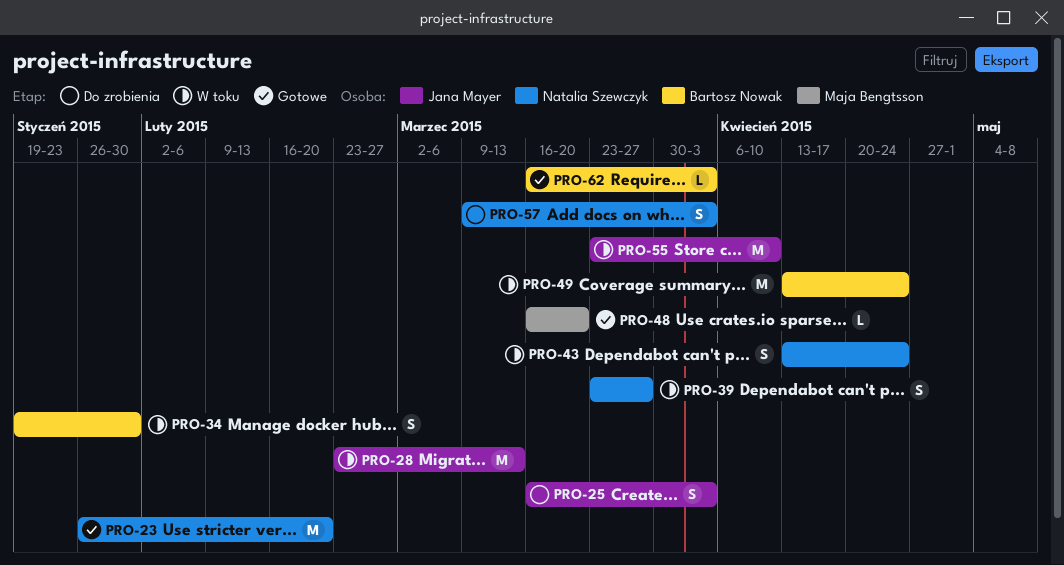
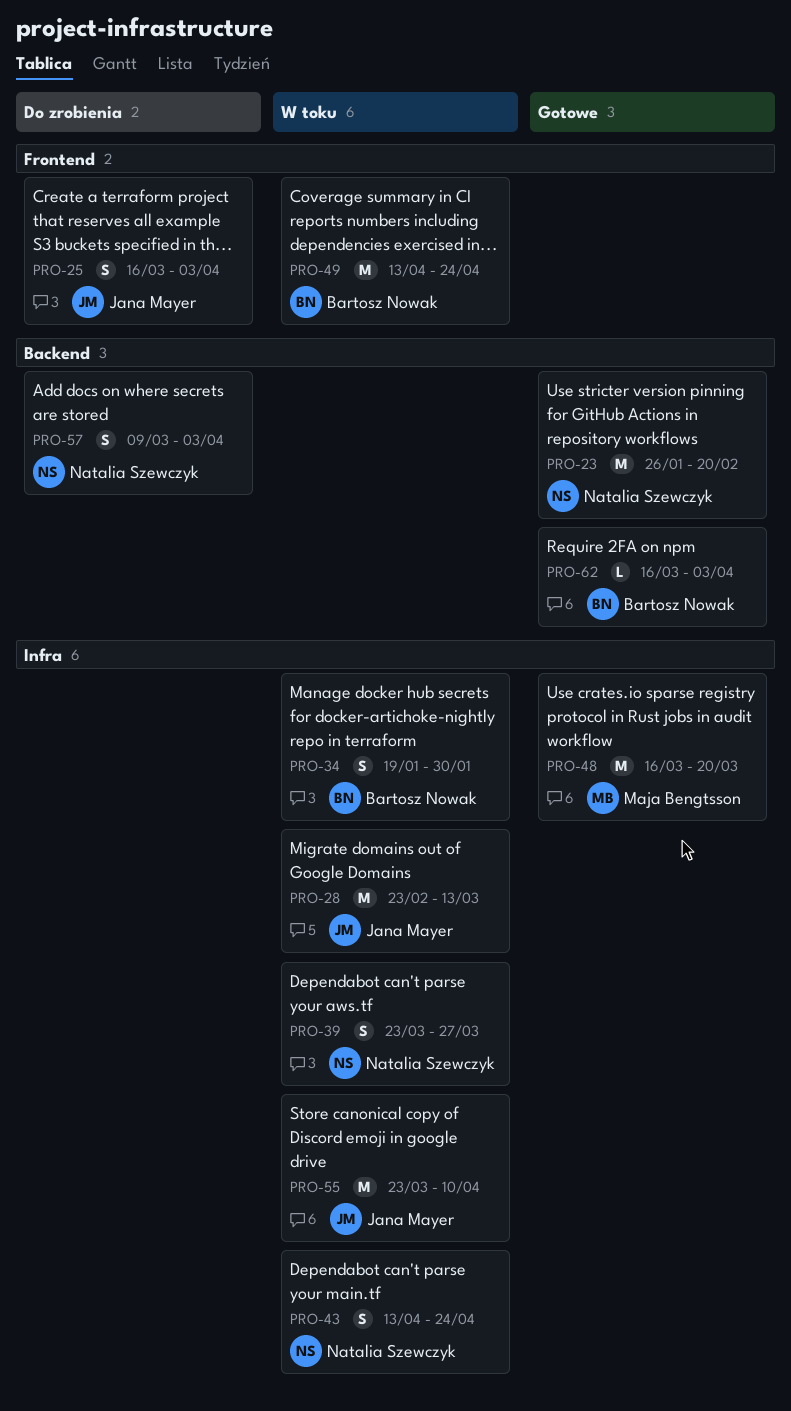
PRO-48, estimate: L -> M

